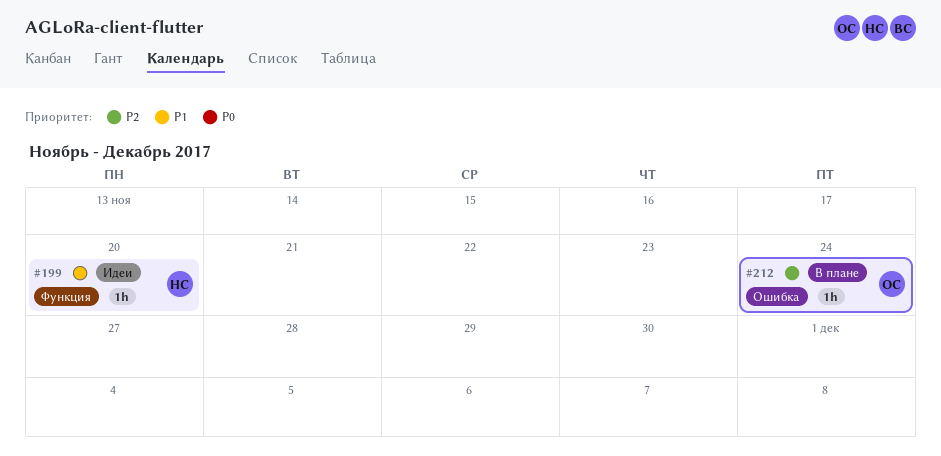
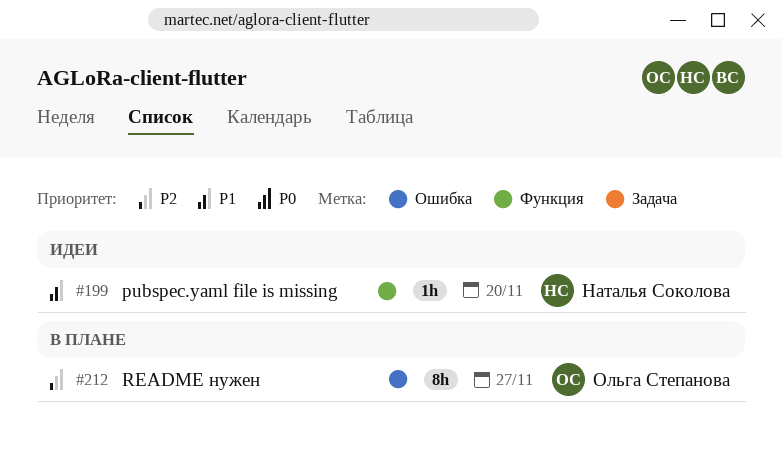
#212, estimate: 1h -> 8h
#212, due: Nov 24 -> Nov 27

